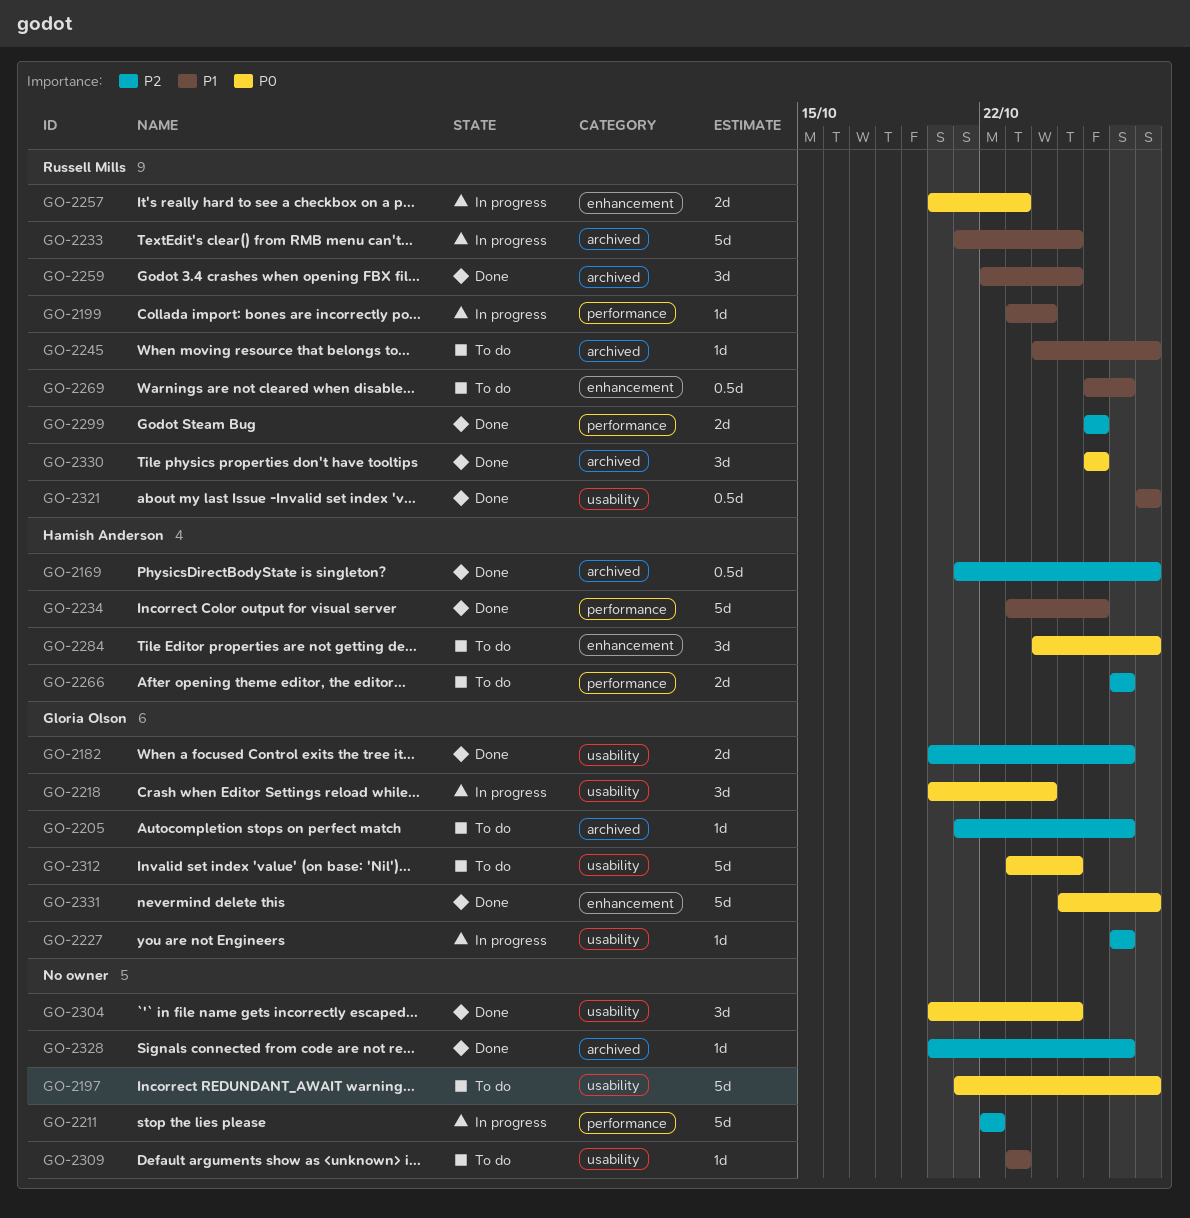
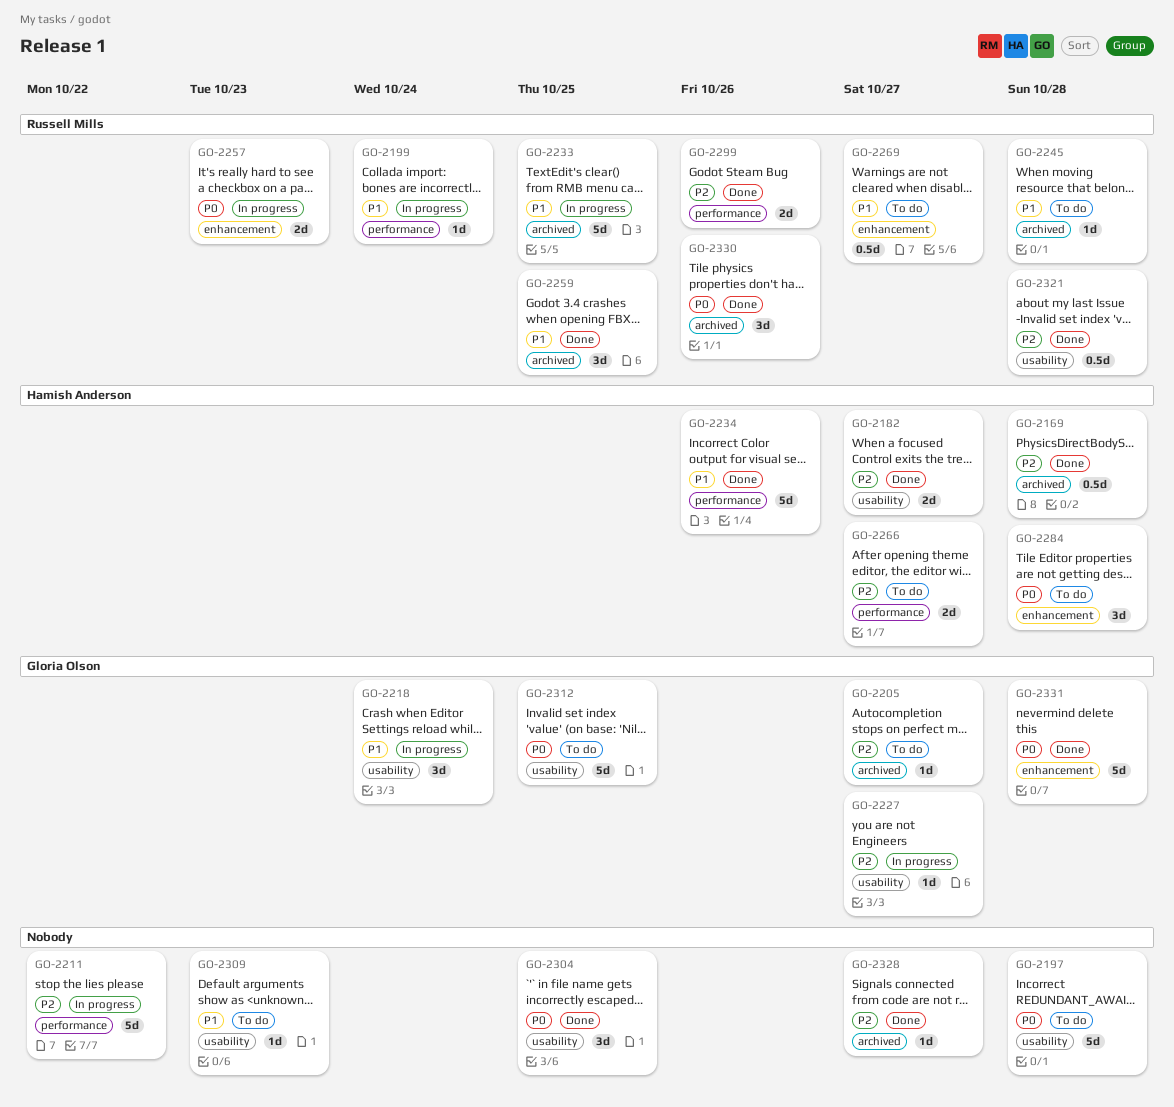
GO-2182, owner: Gloria Olson -> Hamish Anderson
GO-2218, priority: P0 -> P1
GO-2321, priority: P1 -> P2

